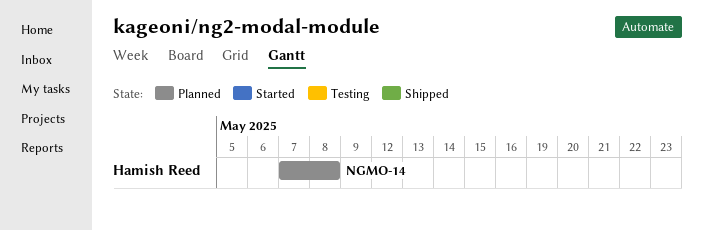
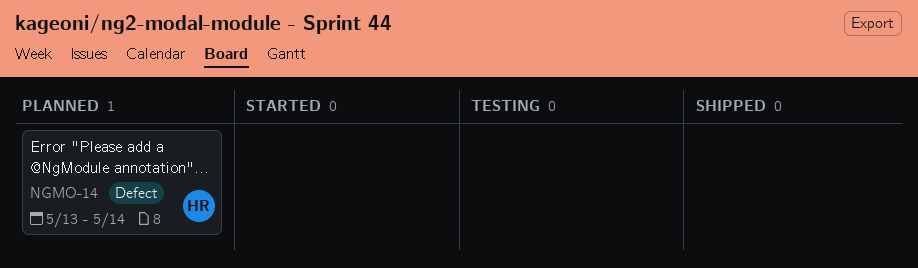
NGMO-14, start: May 7 -> May 13
NGMO-14, due: May 8 -> May 14

